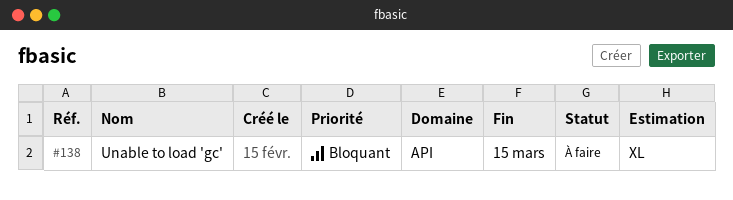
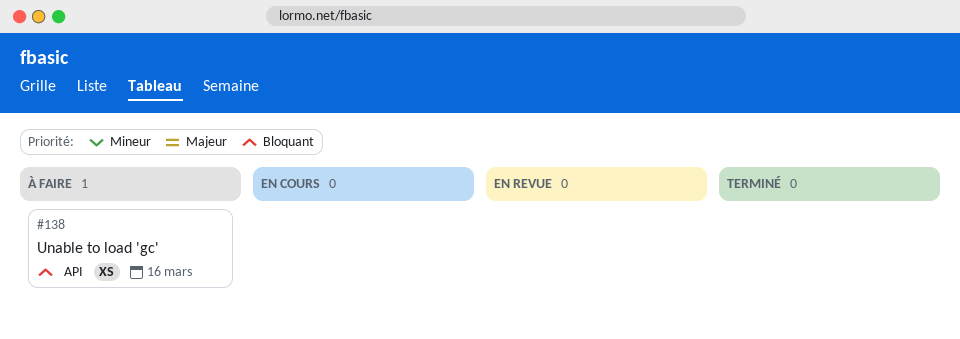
#138, estimate: XL -> XS
#138, due: Mar 15 -> Mar 16

